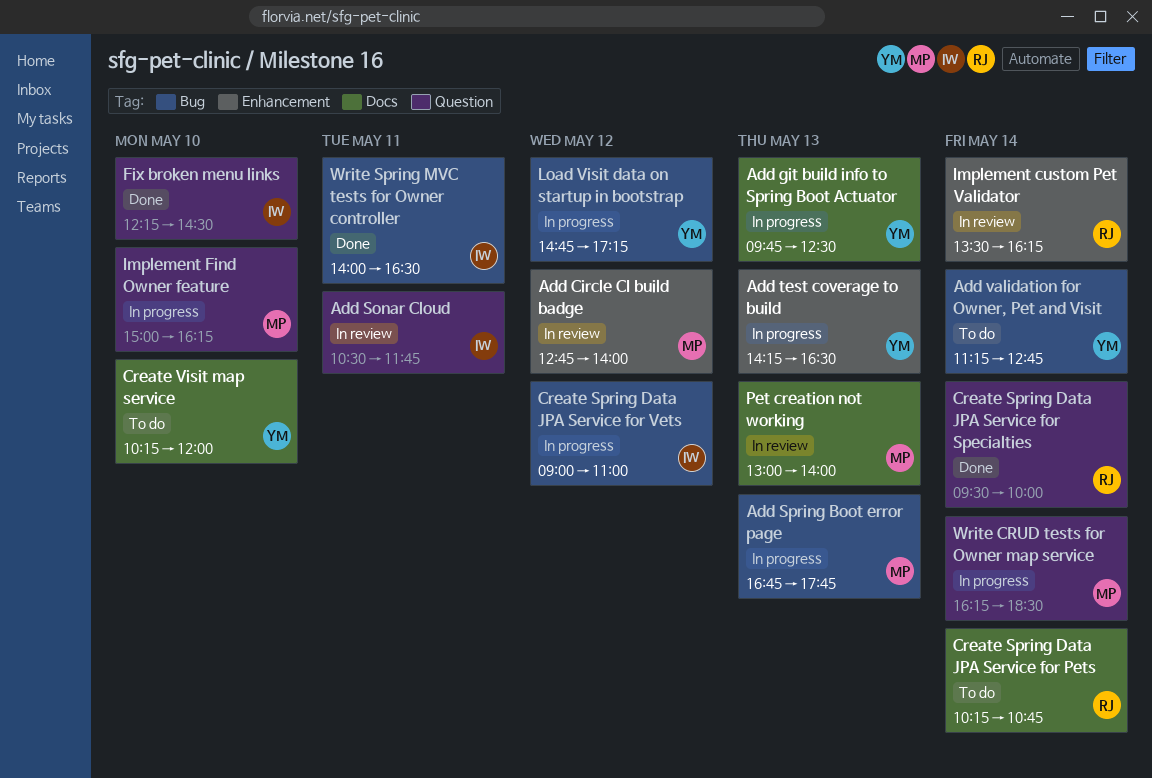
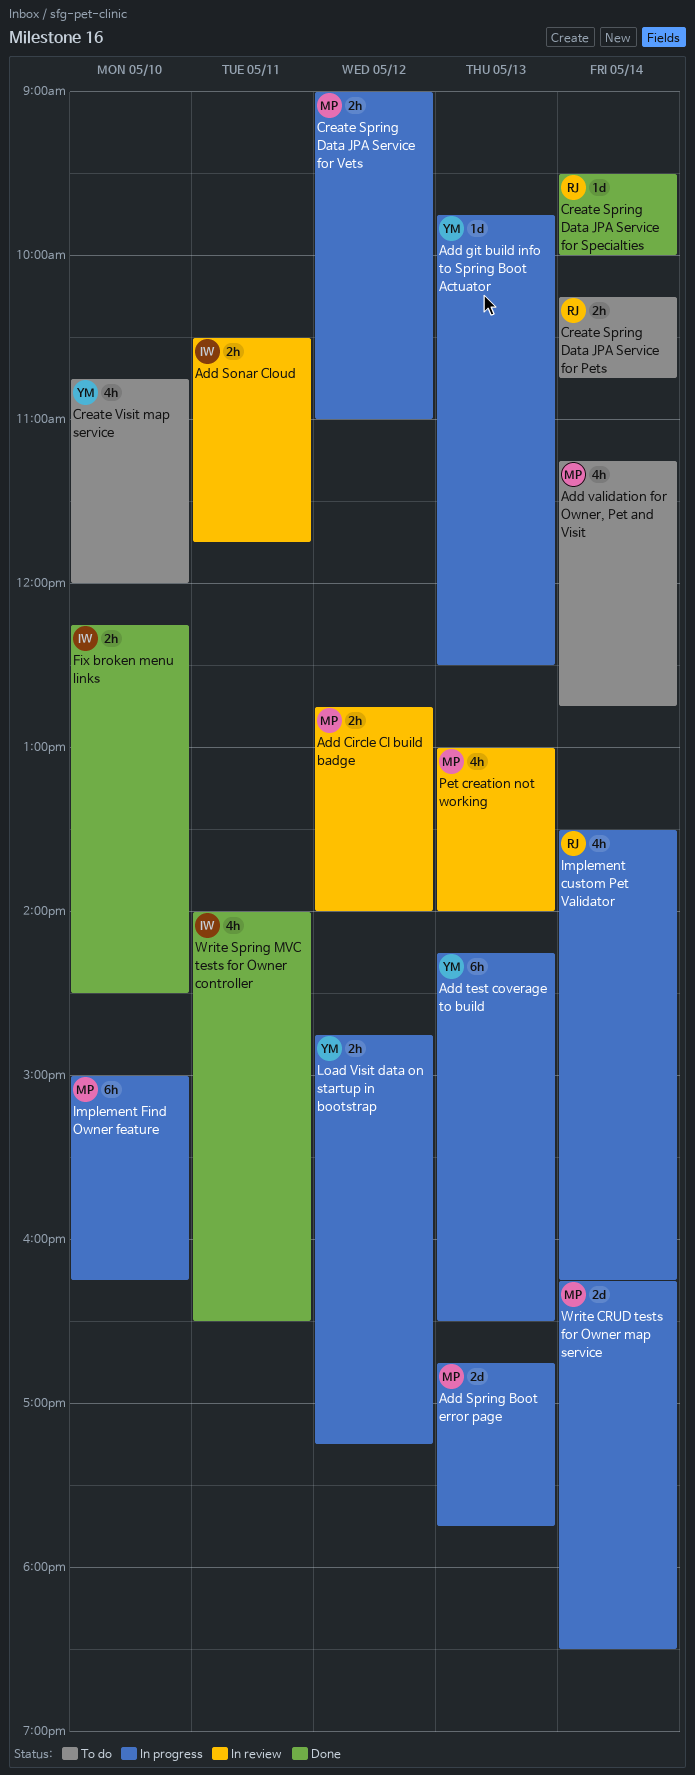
Add validation for Owner, Pet and Visit, owner: YM -> MP
Create Spring Data JPA Service for Vets, owner: IW -> MP
Create Visit map service, begins: 10:15 -> 10:45
Implement custom Pet Validator, status: In review -> In progress

